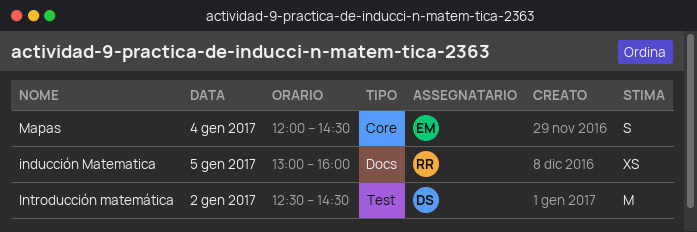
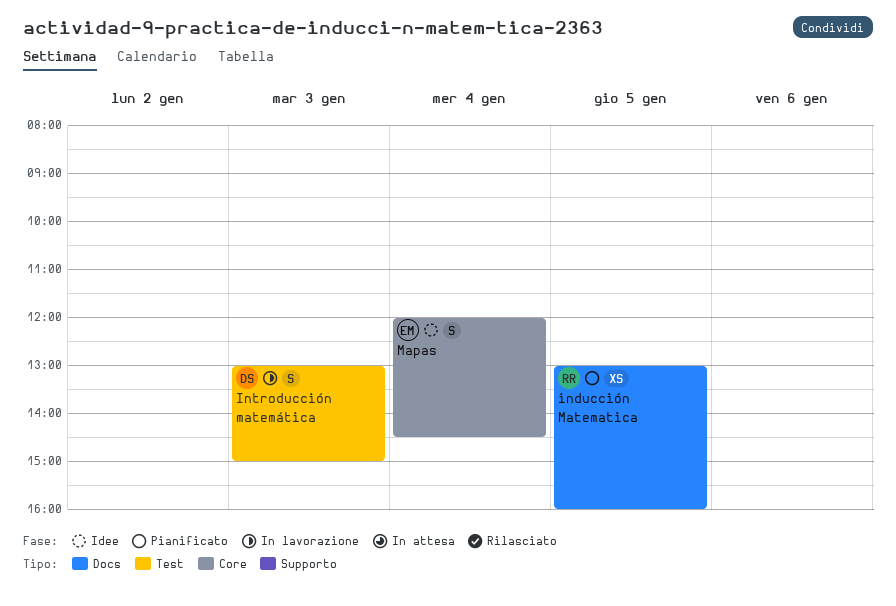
Introducción matemática, estimate: M -> S
Introducción matemática, day: Jan 2 -> Jan 3
Introducción matemática, begins: 12:30 -> 13:00
Introducción matemática, ends: 14:30 -> 15:00

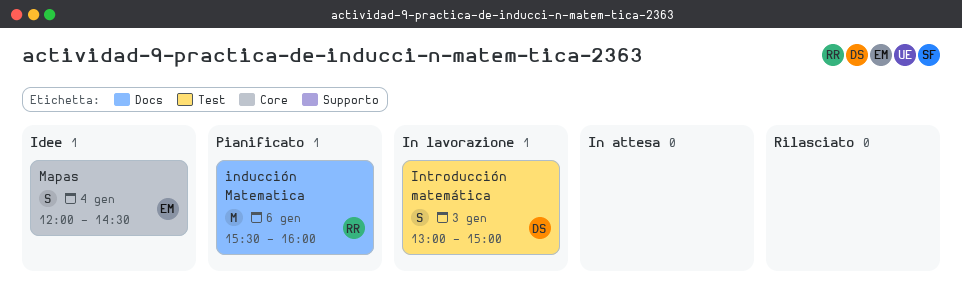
inducción Matematica, estimate: XS -> M
inducción Matematica, day: Jan 5 -> Jan 6
inducción Matematica, begins: 13:00 -> 15:30

